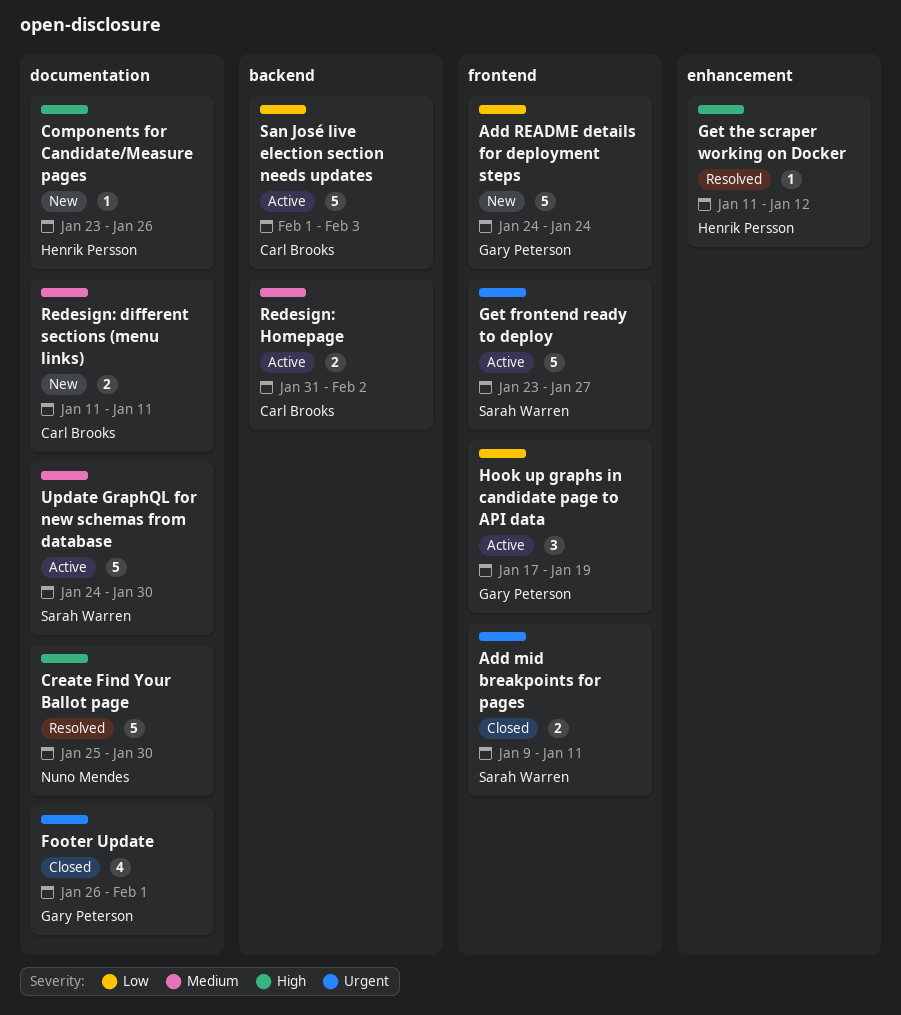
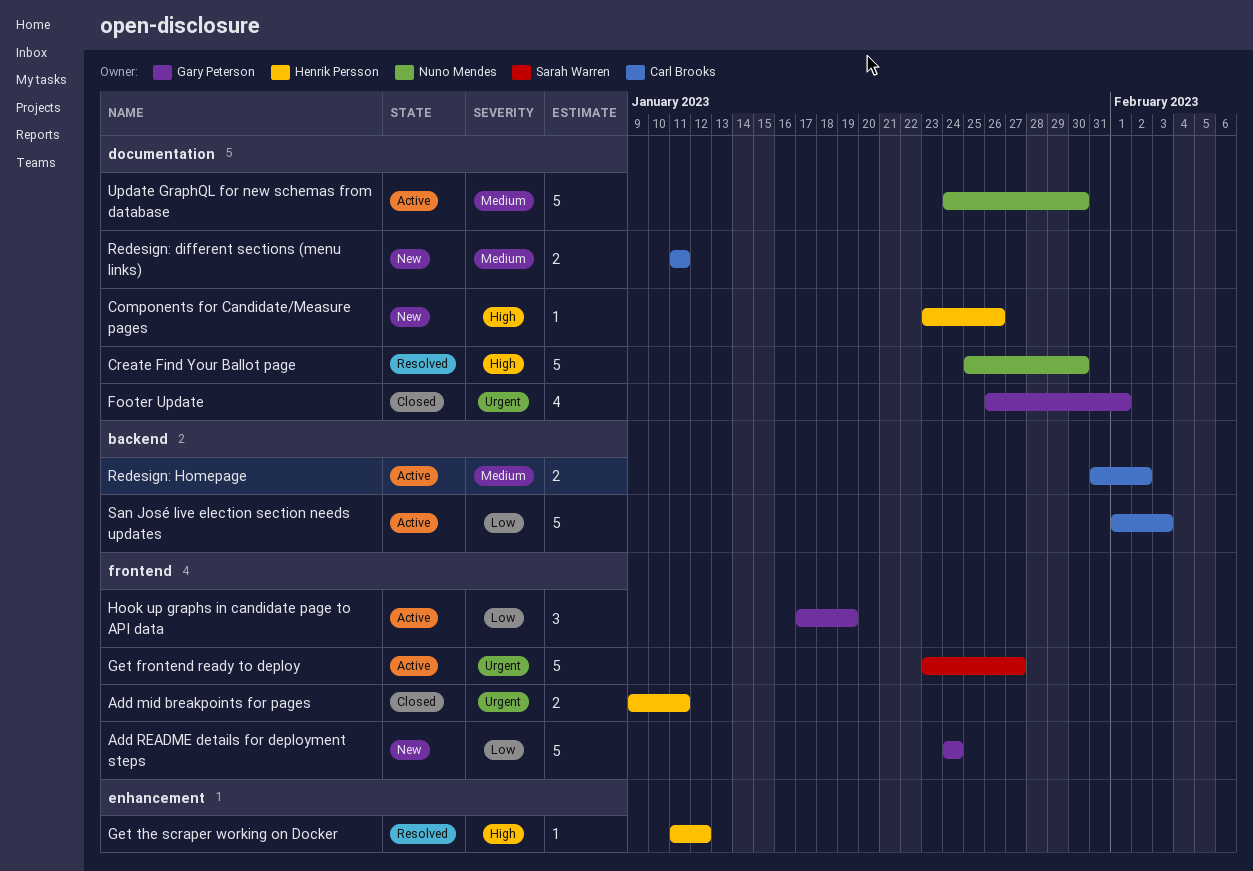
Add mid breakpoints for pages, owner: Sarah Warren -> Henrik Persson
Update GraphQL for new schemas from database, owner: Sarah Warren -> Nuno Mendes

